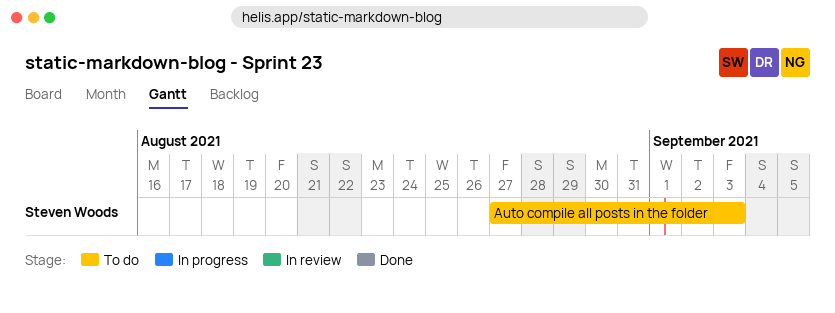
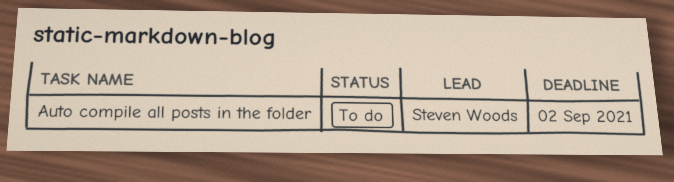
Auto compile all posts in the folder, due: Sep 3 -> Sep 2

